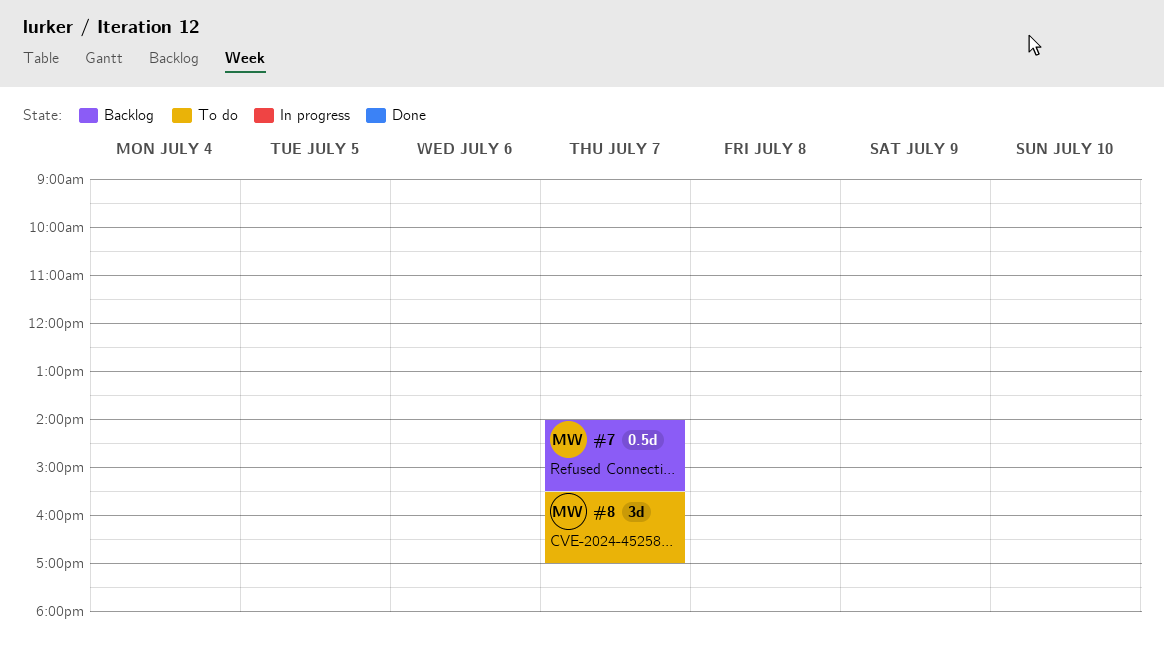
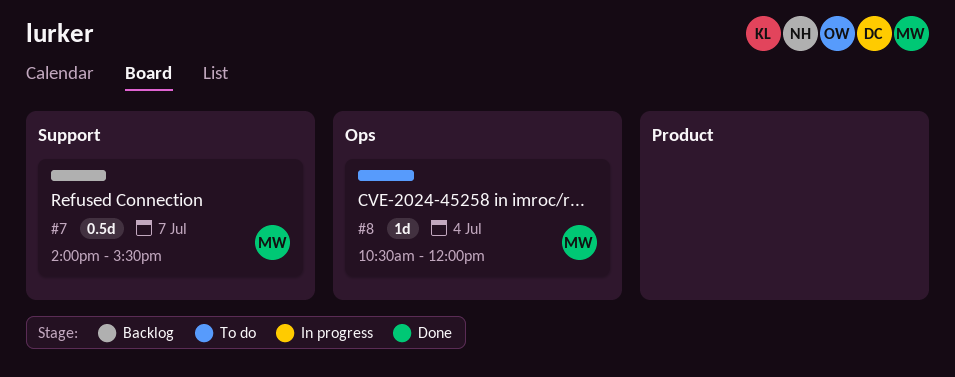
#8, estimate: 3d -> 1d
#8, day: Jul 7 -> Jul 4
#8, begins: 15:30 -> 10:30
#8, ends: 17:00 -> 12:00

